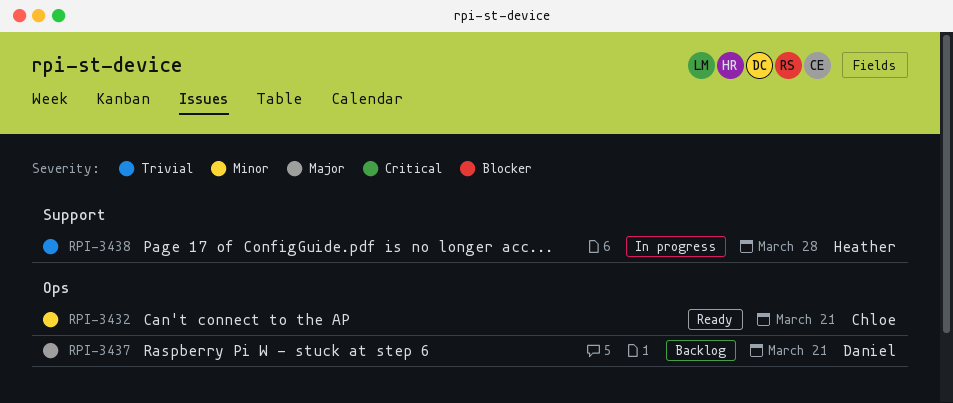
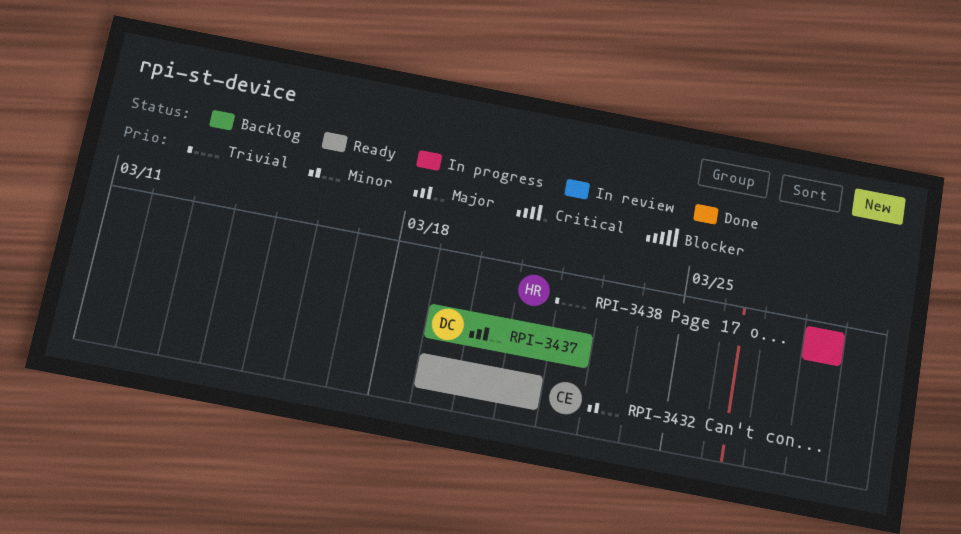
RPI-3437, due: Mar 21 -> Mar 22

